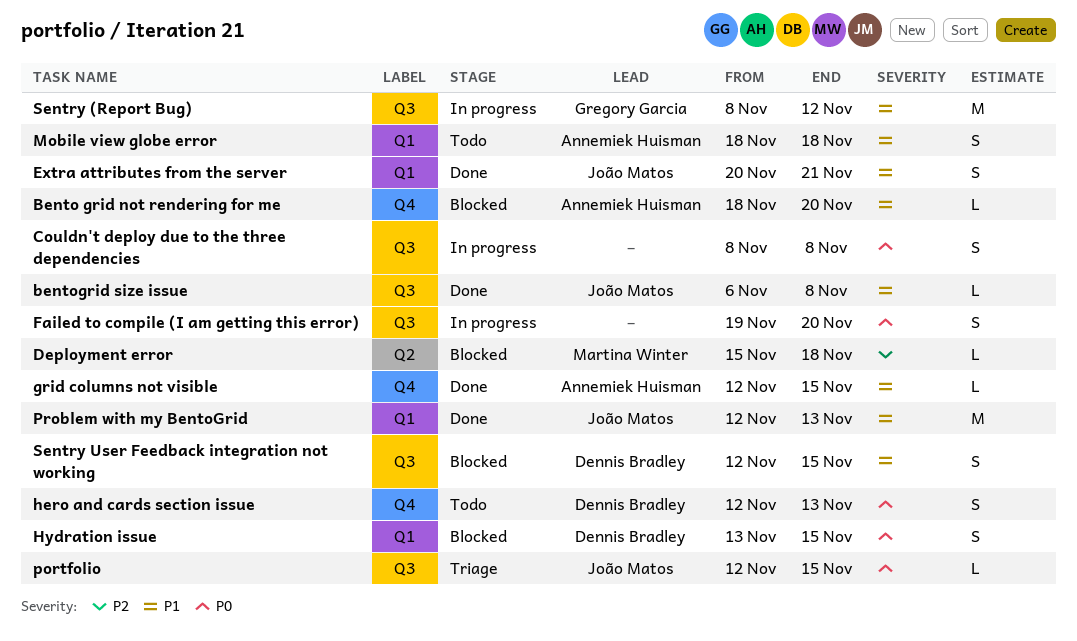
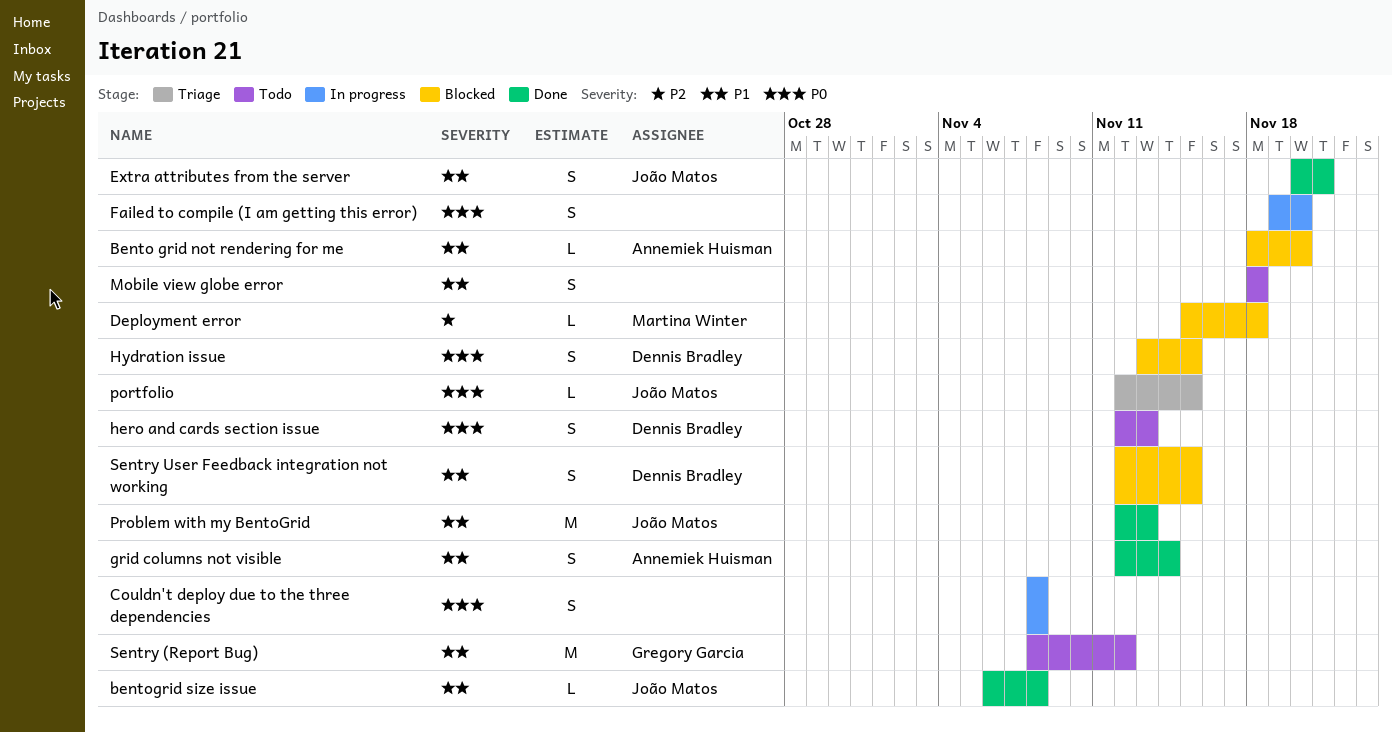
grid columns not visible, estimate: L -> S
grid columns not visible, due: Nov 15 -> Nov 14
Mobile view globe error, owner: Annemiek Huisman -> none
Sentry (Report Bug), status: In progress -> Todo

